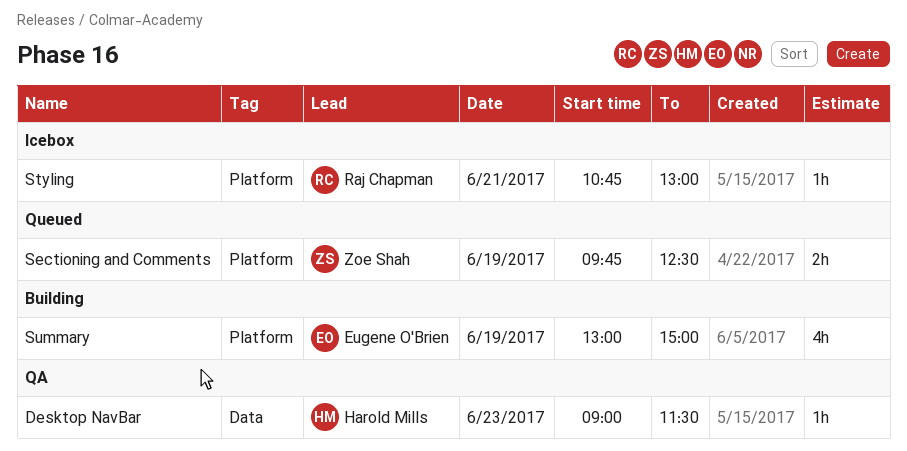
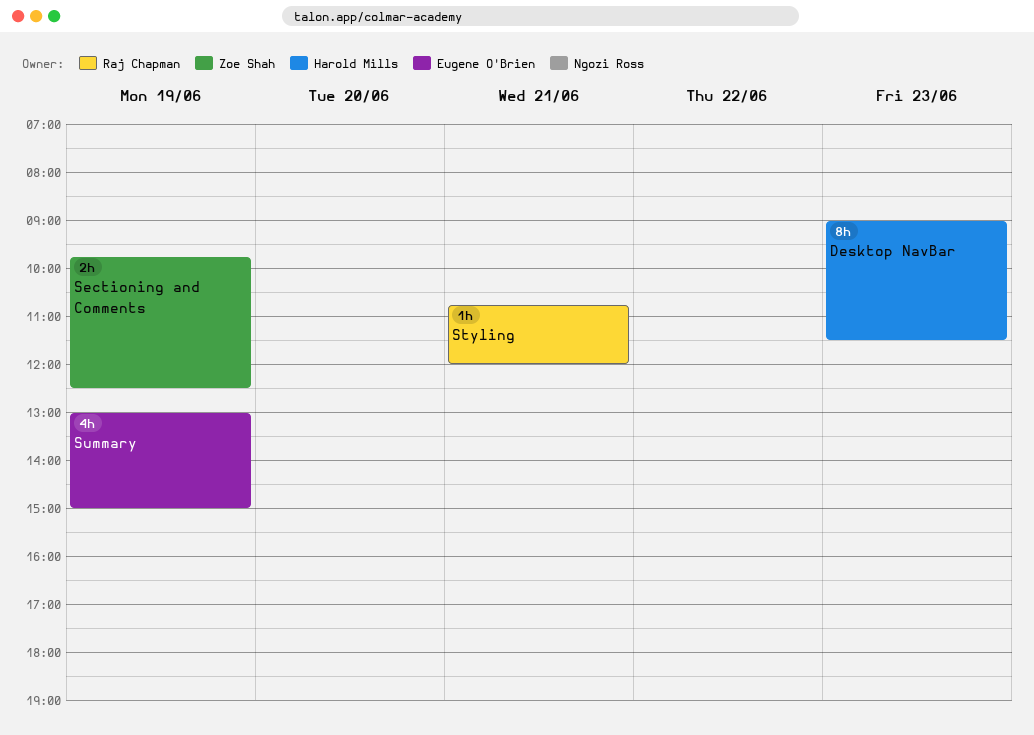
Desktop NavBar, estimate: 1h -> 8h
Styling, ends: 13:00 -> 12:00

